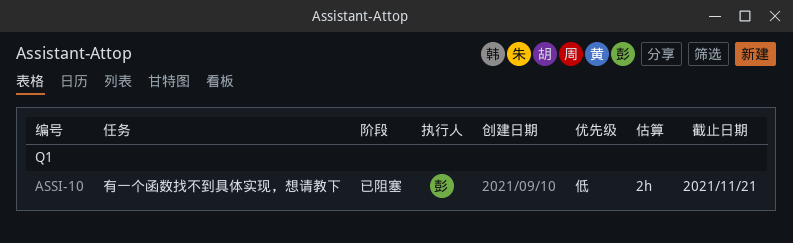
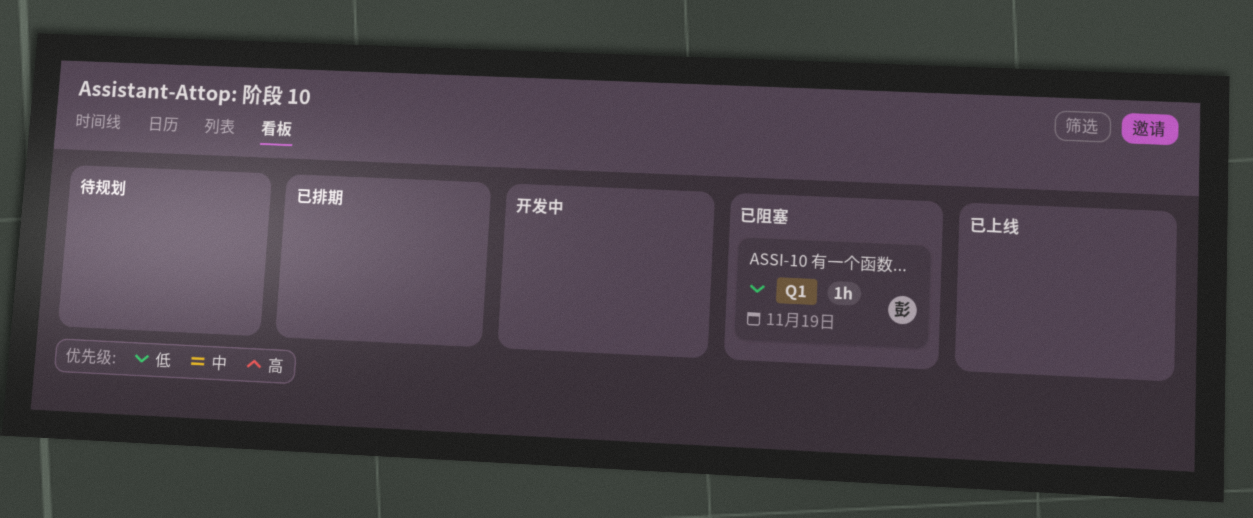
ASSI-10, estimate: 2h -> 1h
ASSI-10, due: Nov 21 -> Nov 19

